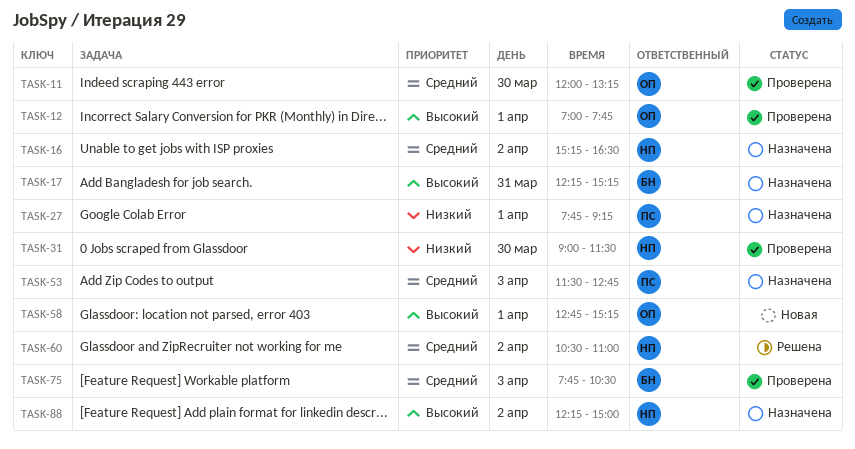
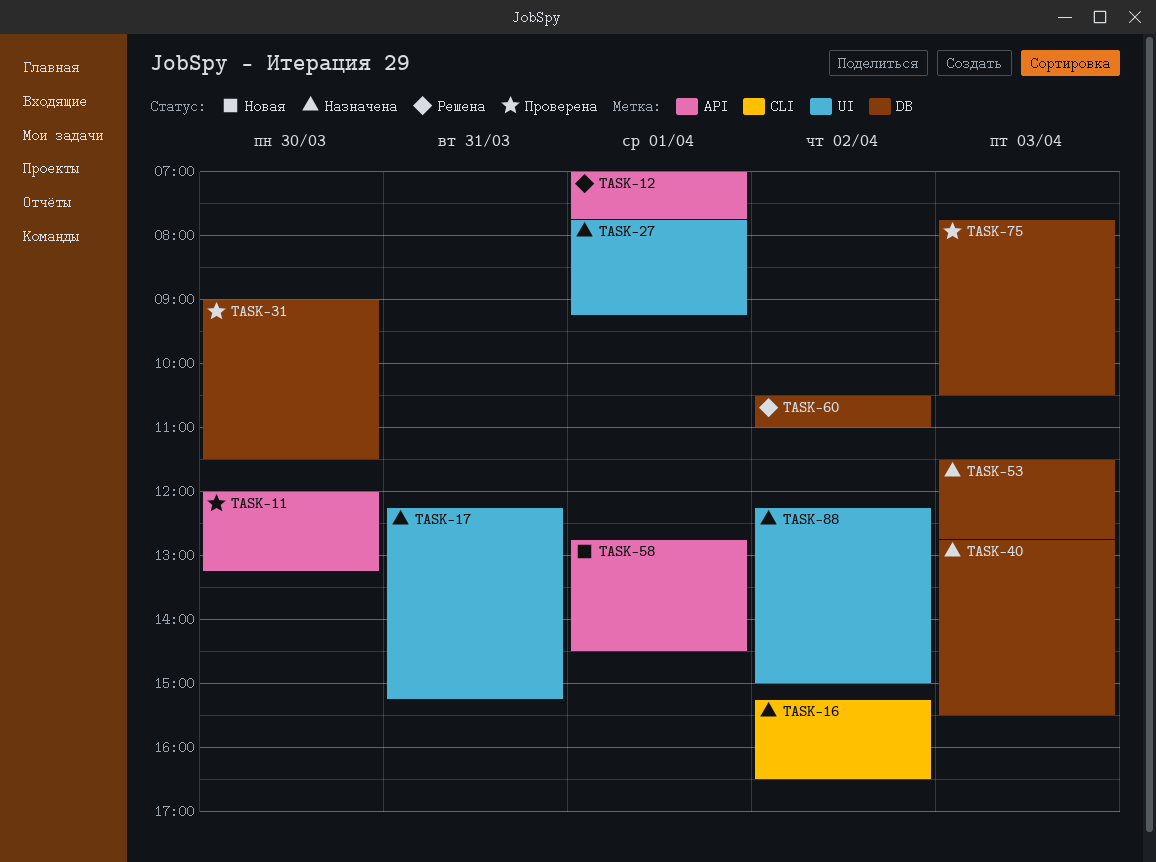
TASK-12, status: Проверена -> Решена
TASK-40: none -> present
TASK-58, ends: 15:15 -> 14:30

